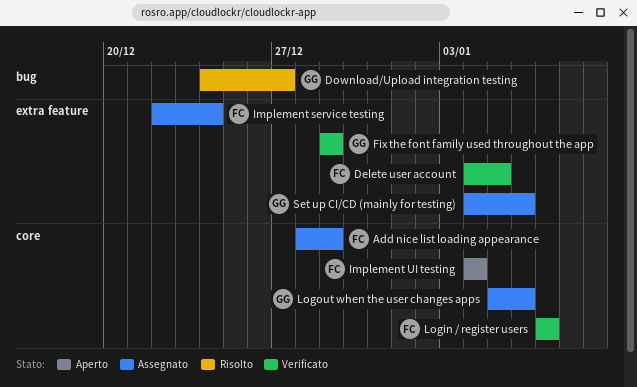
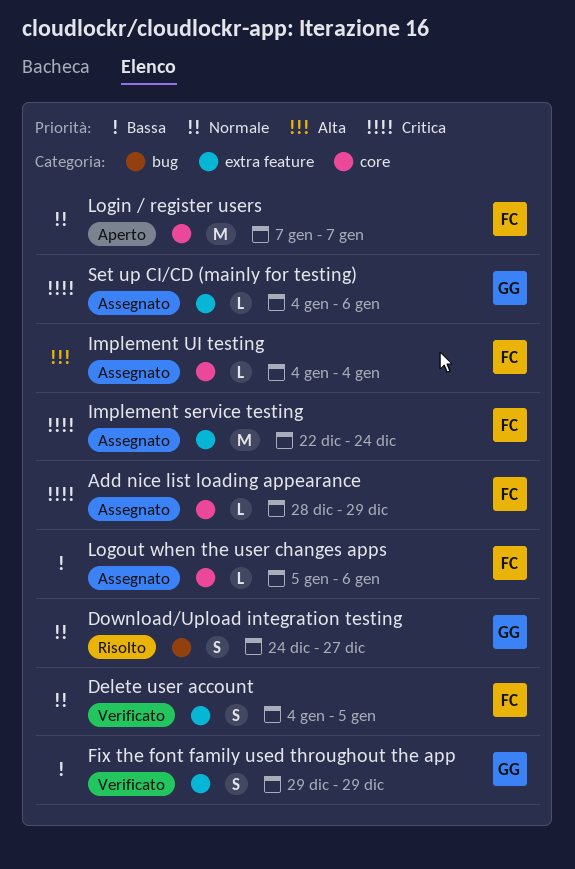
Implement UI testing, status: Aperto -> Assegnato
Login / register users, status: Verificato -> Aperto
Logout when the user changes apps, owner: GG -> FC

